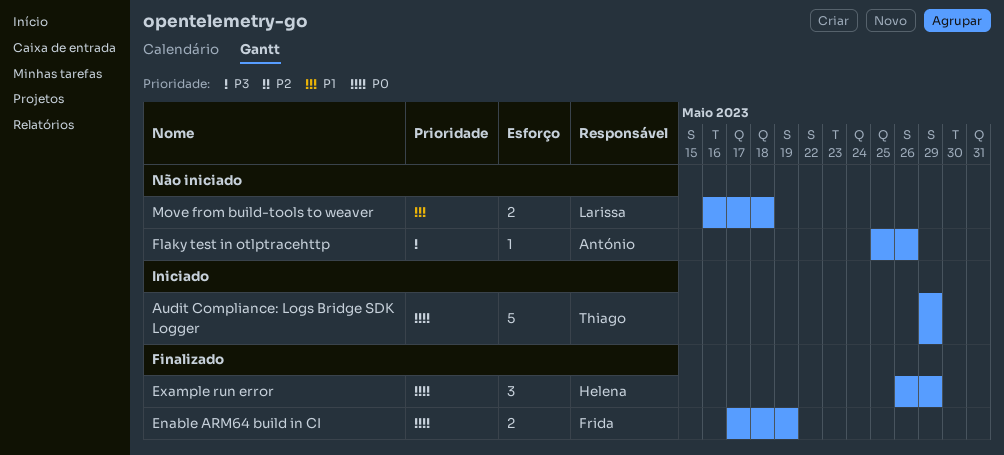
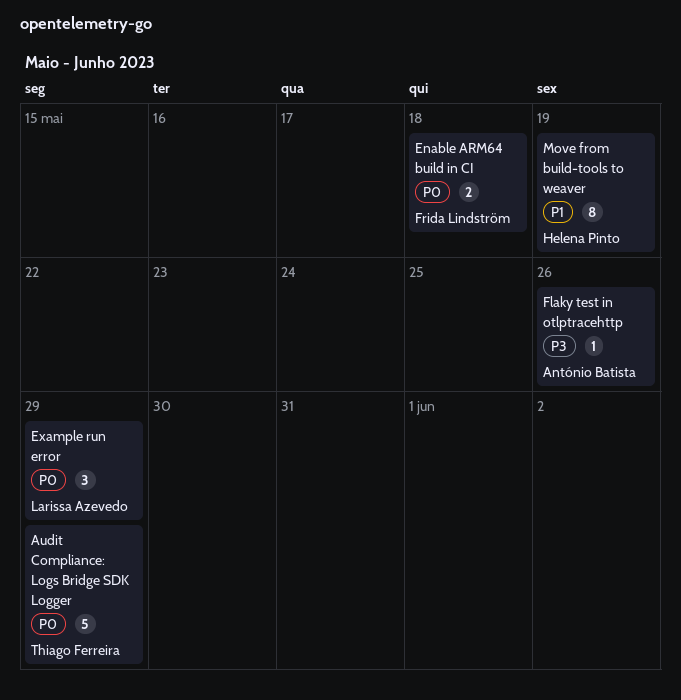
Enable ARM64 build in CI, due: May 19 -> May 18
Example run error, owner: Helena Pinto -> Larissa Azevedo
Move from build-tools to weaver, owner: Larissa Azevedo -> Helena Pinto
Move from build-tools to weaver, estimate: 2 -> 8
Move from build-tools to weaver, due: May 18 -> May 19

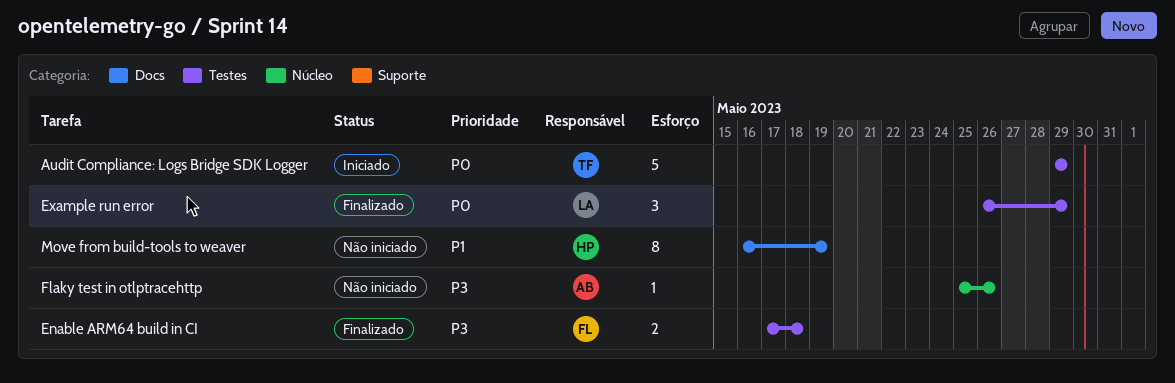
Enable ARM64 build in CI, priority: P0 -> P3

